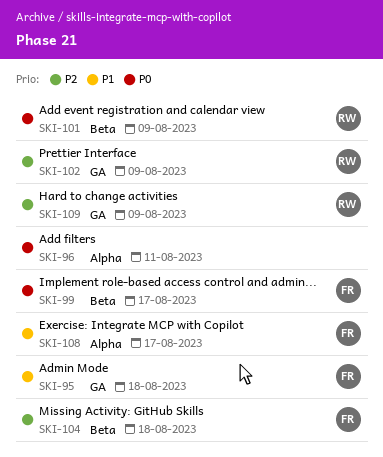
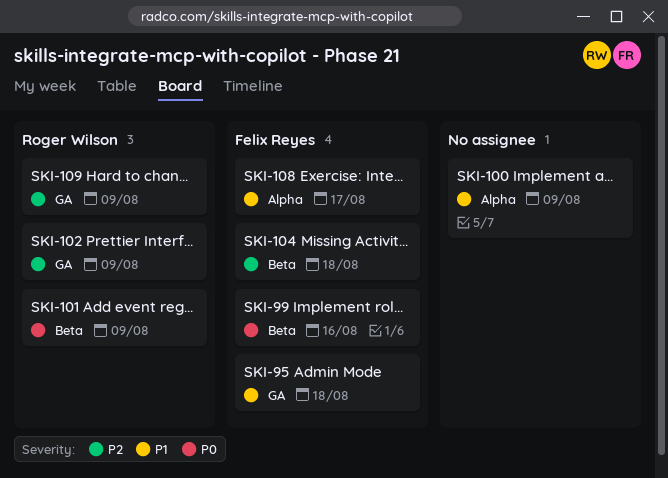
SKI-96: present -> none
SKI-99, due: Aug 17 -> Aug 16
SKI-100: none -> present

